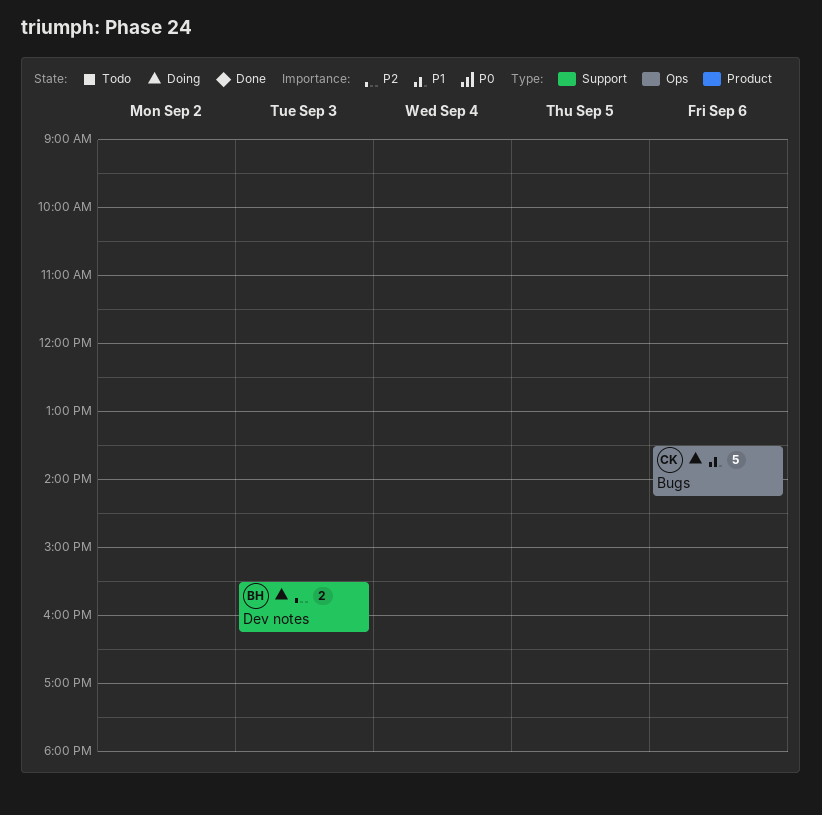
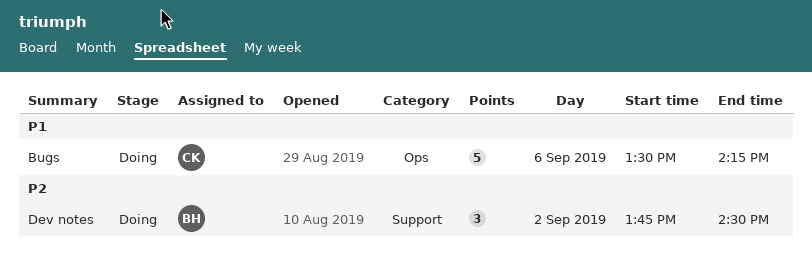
Dev notes, estimate: 2 -> 3
Dev notes, day: Sep 3 -> Sep 2
Dev notes, begins: 15:30 -> 13:45
Dev notes, ends: 16:15 -> 14:30

